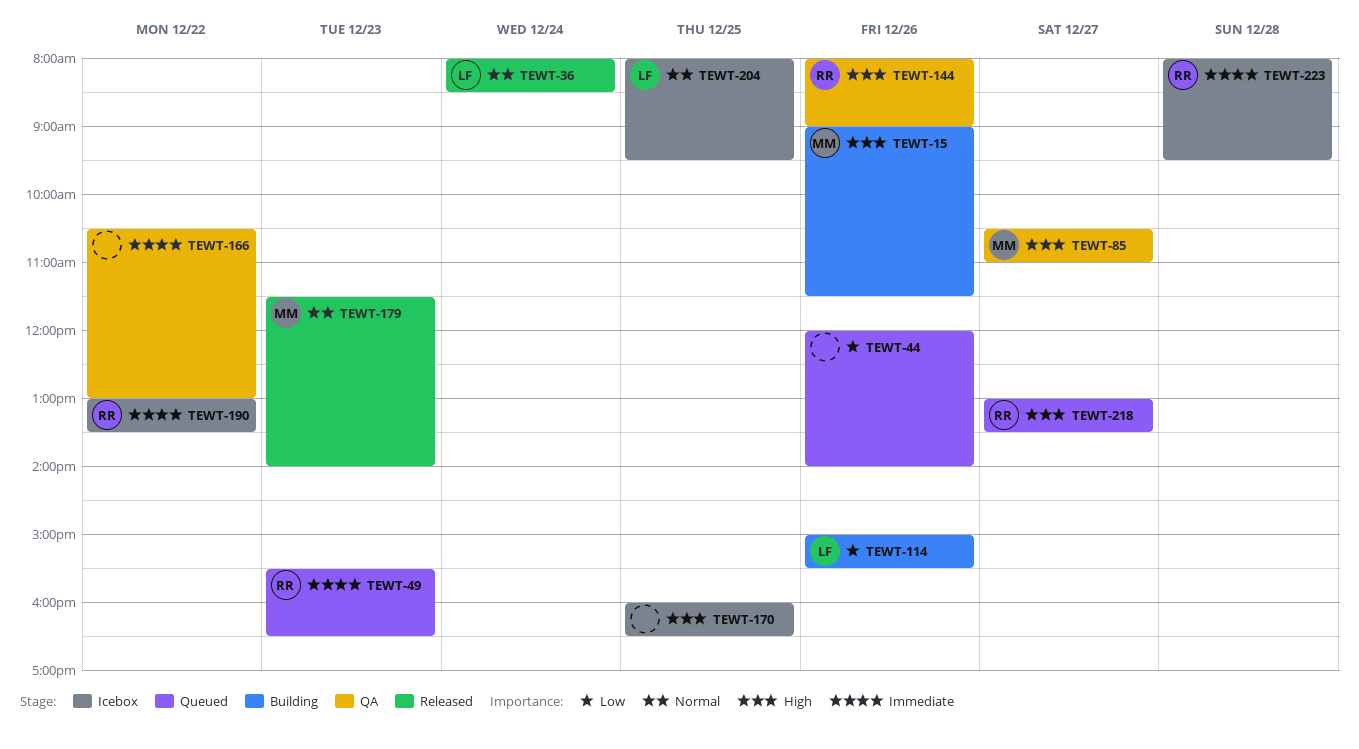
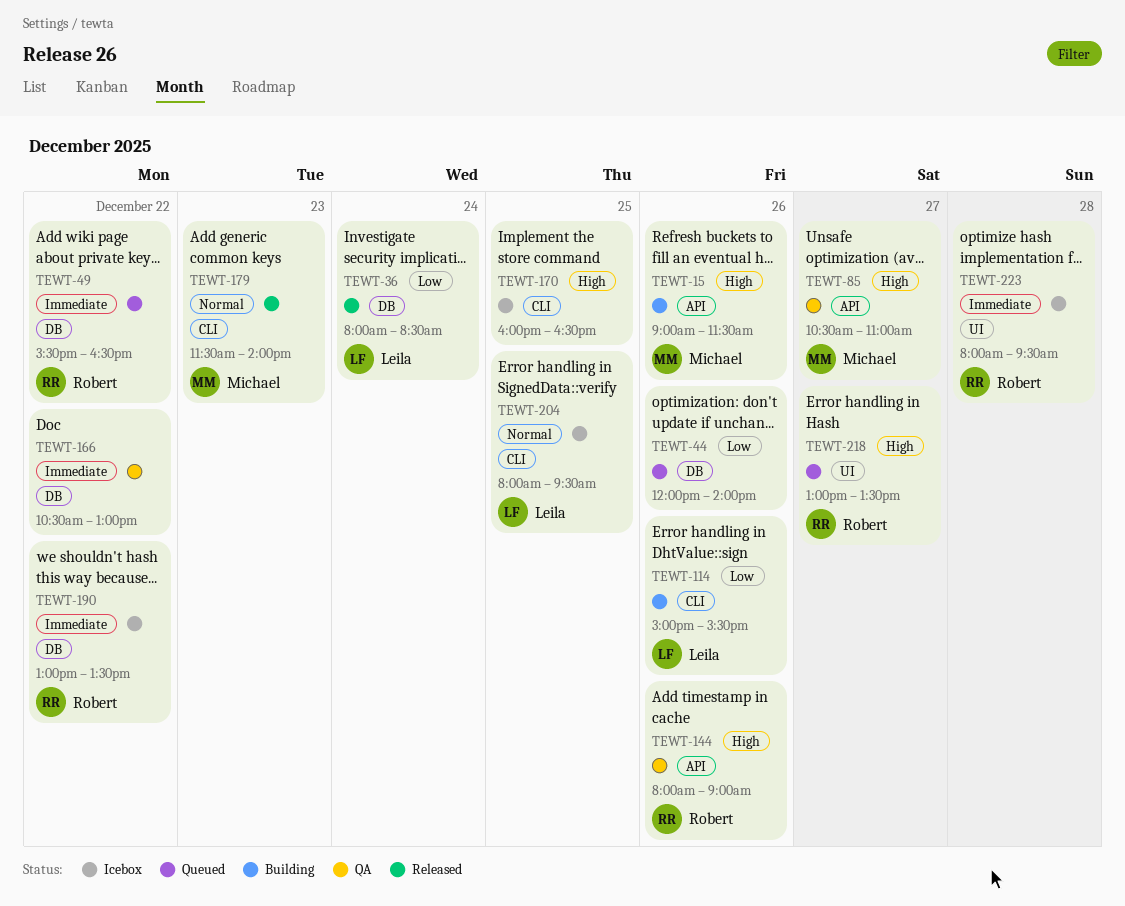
TEWT-36, priority: Normal -> Low
TEWT-49, day: Dec 23 -> Dec 22

